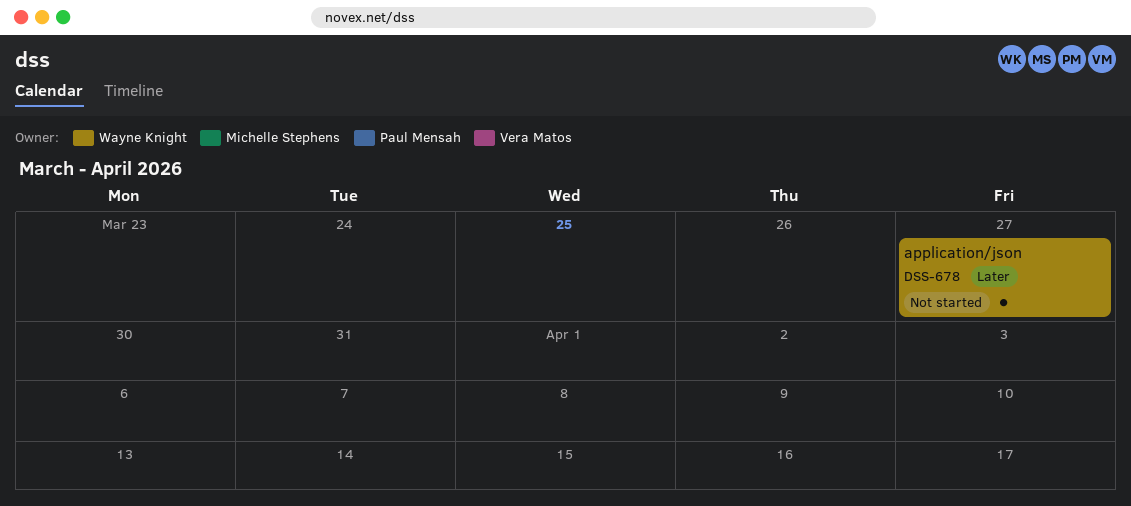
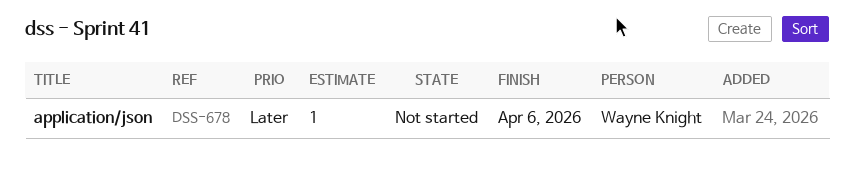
DSS-678, due: Mar 27 -> Apr 6

